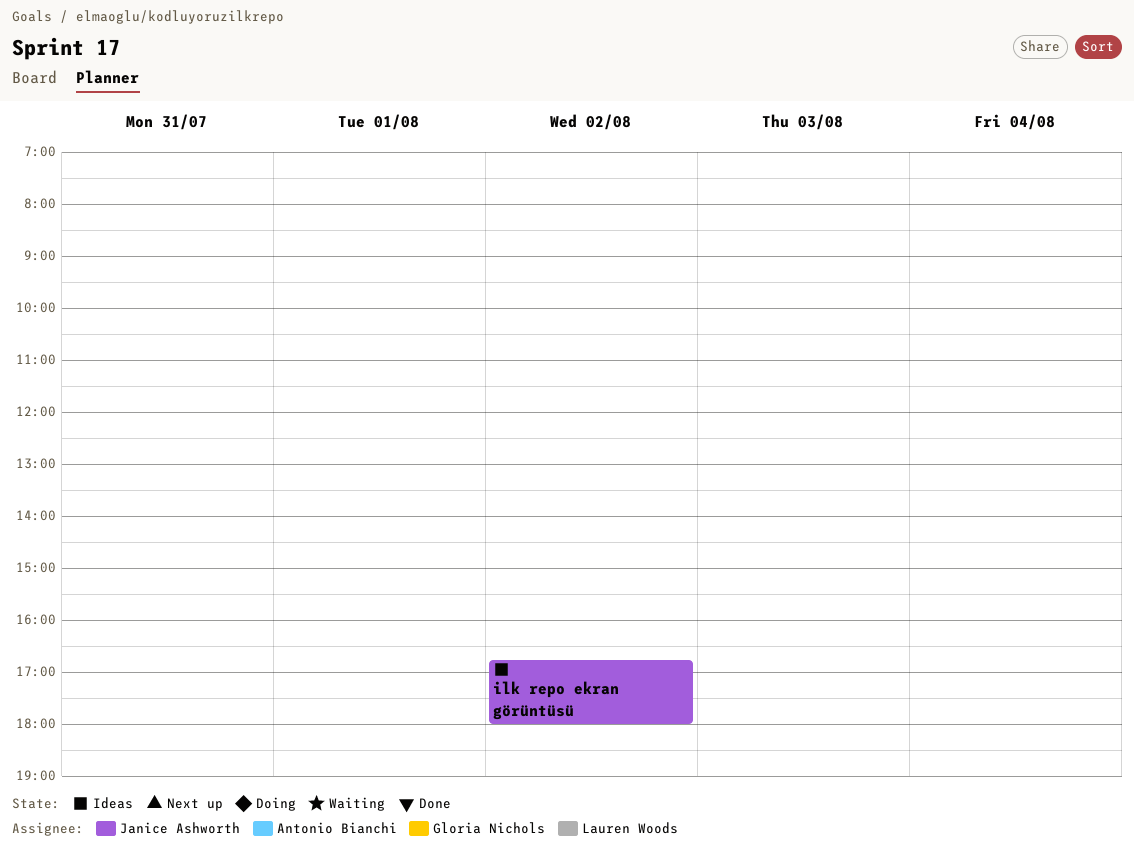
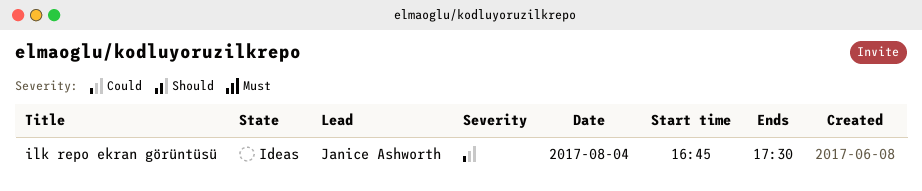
ilk repo ekran görüntüsü, day: Aug 2 -> Aug 4
ilk repo ekran görüntüsü, ends: 18:00 -> 17:30

